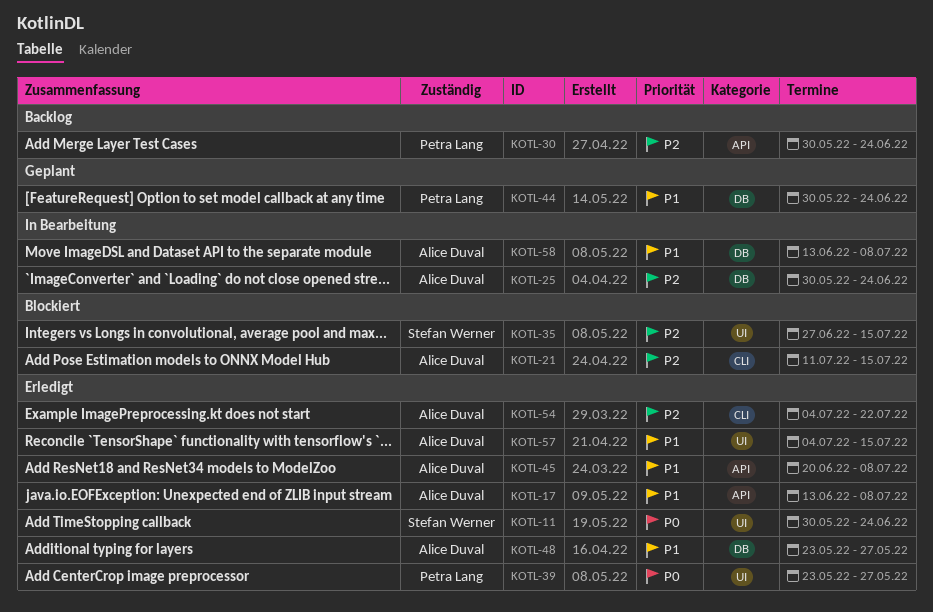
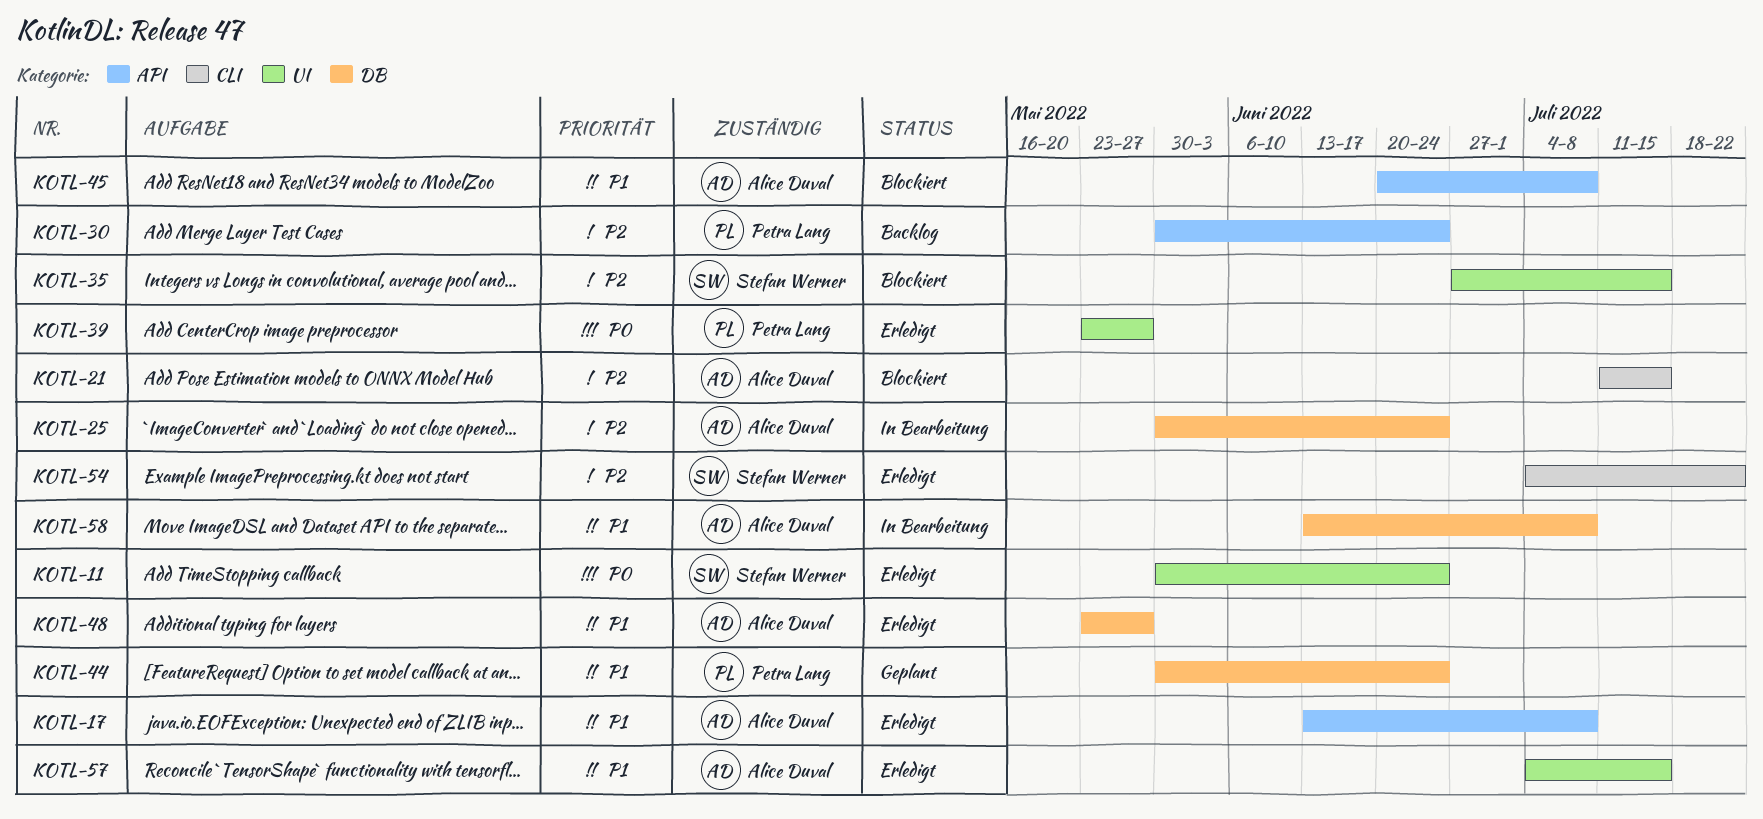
KOTL-45, status: Erledigt -> Blockiert
KOTL-54, owner: Alice Duval -> Stefan Werner

